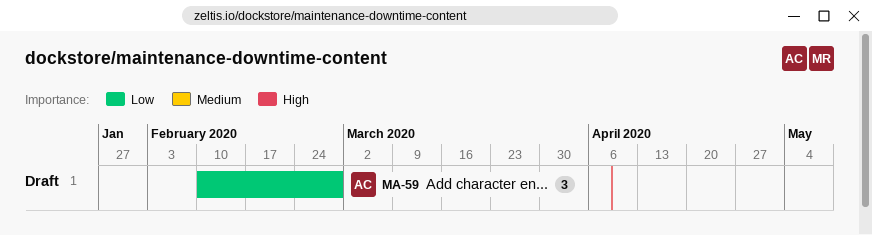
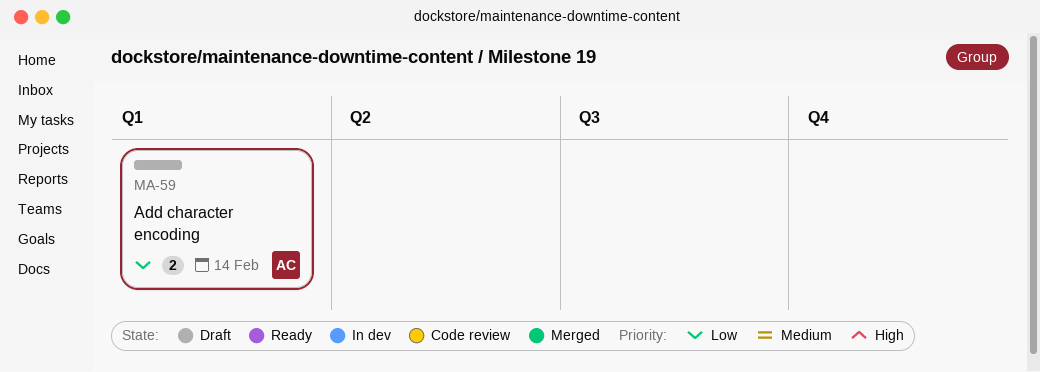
MA-59, estimate: 3 -> 2
MA-59, due: Feb 28 -> Feb 14

